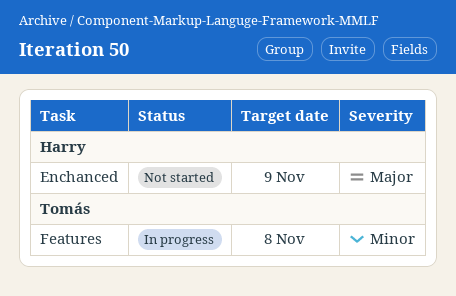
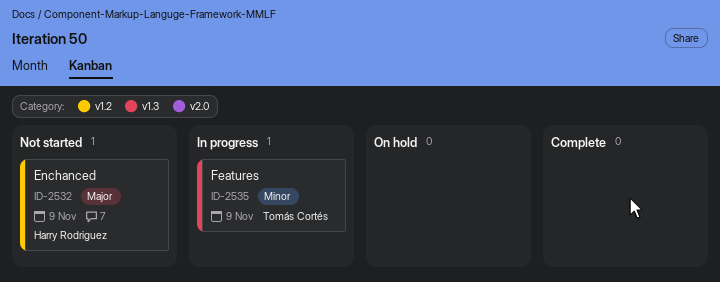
Features, due: Nov 8 -> Nov 9

